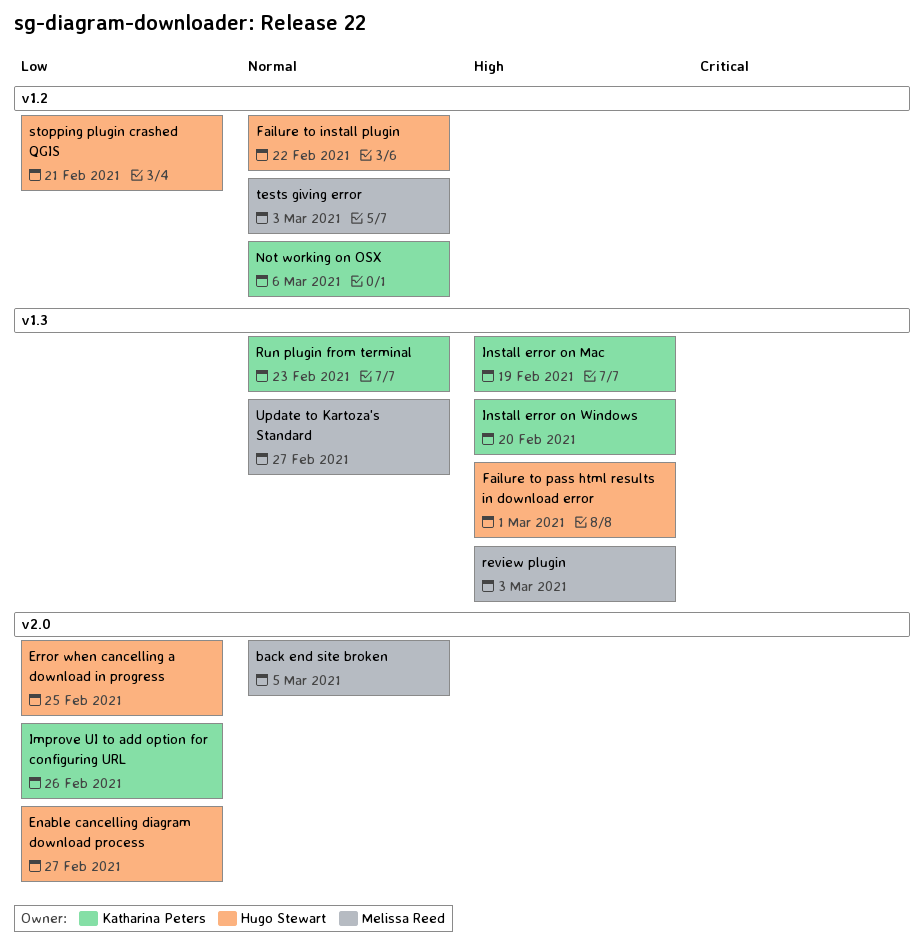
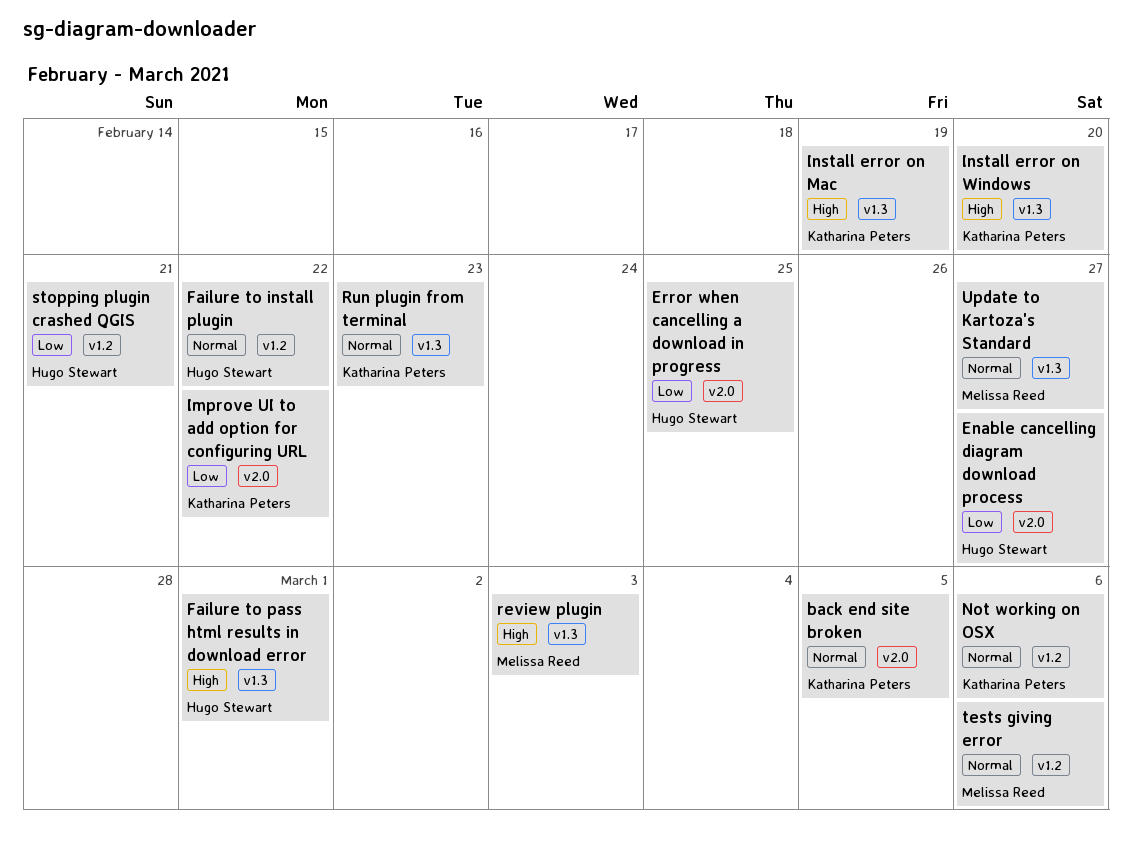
back end site broken, owner: Melissa Reed -> Katharina Peters
Improve UI to add option for configuring URL, due: Feb 26 -> Feb 22
tests giving error, due: Mar 3 -> Mar 6

